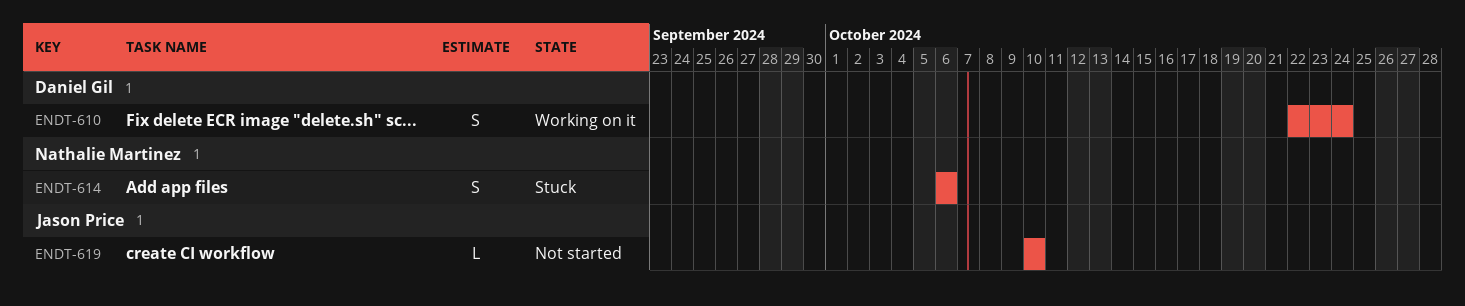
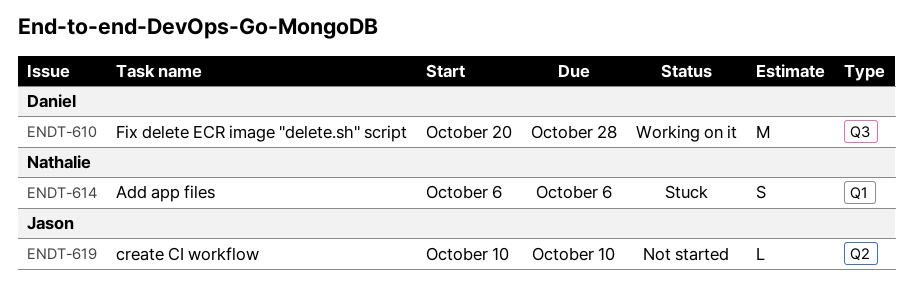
ENDT-610, estimate: S -> M
ENDT-610, start: Oct 22 -> Oct 20
ENDT-610, due: Oct 24 -> Oct 28

